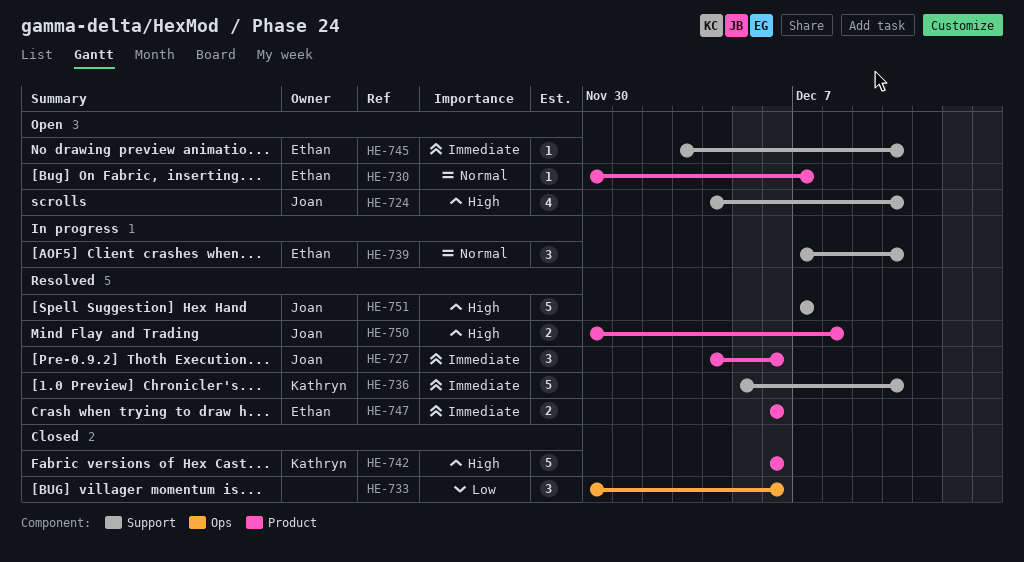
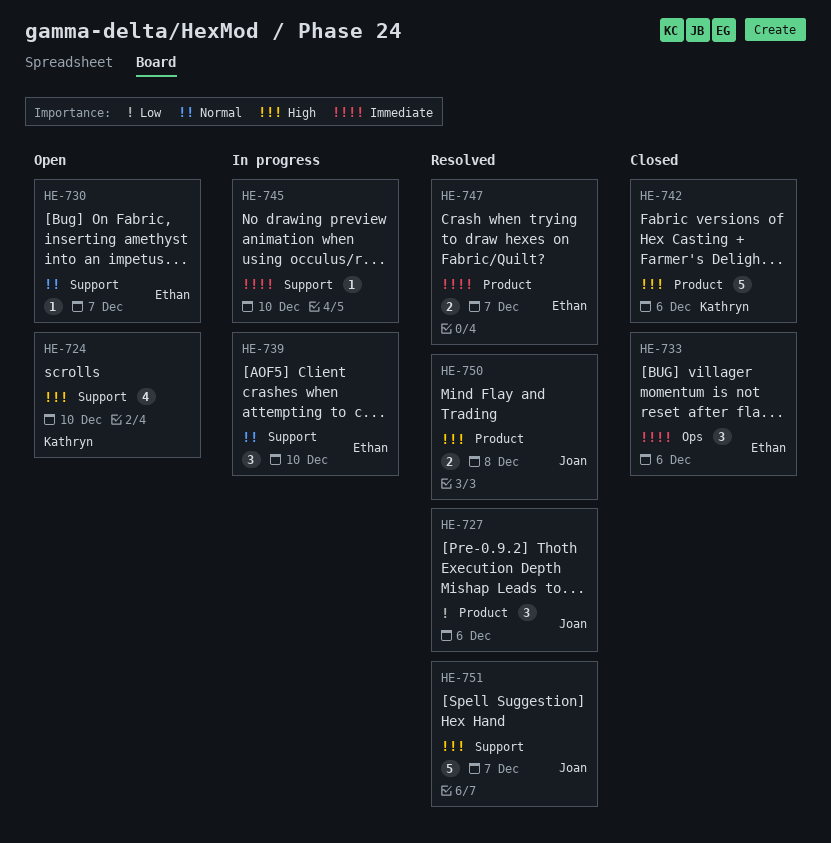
HE-724, owner: Joan -> Kathryn
HE-727, priority: Immediate -> Low
HE-730, label: Product -> Support
HE-733, owner: none -> Ethan
HE-733, priority: Low -> Immediate
HE-736: present -> none
HE-745, status: Open -> In progress
HE-745, owner: Ethan -> none
HE-747, due: Dec 6 -> Dec 7

